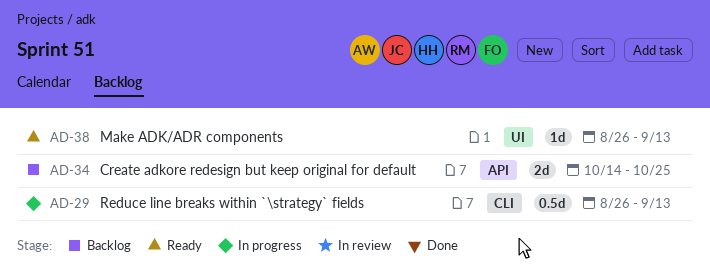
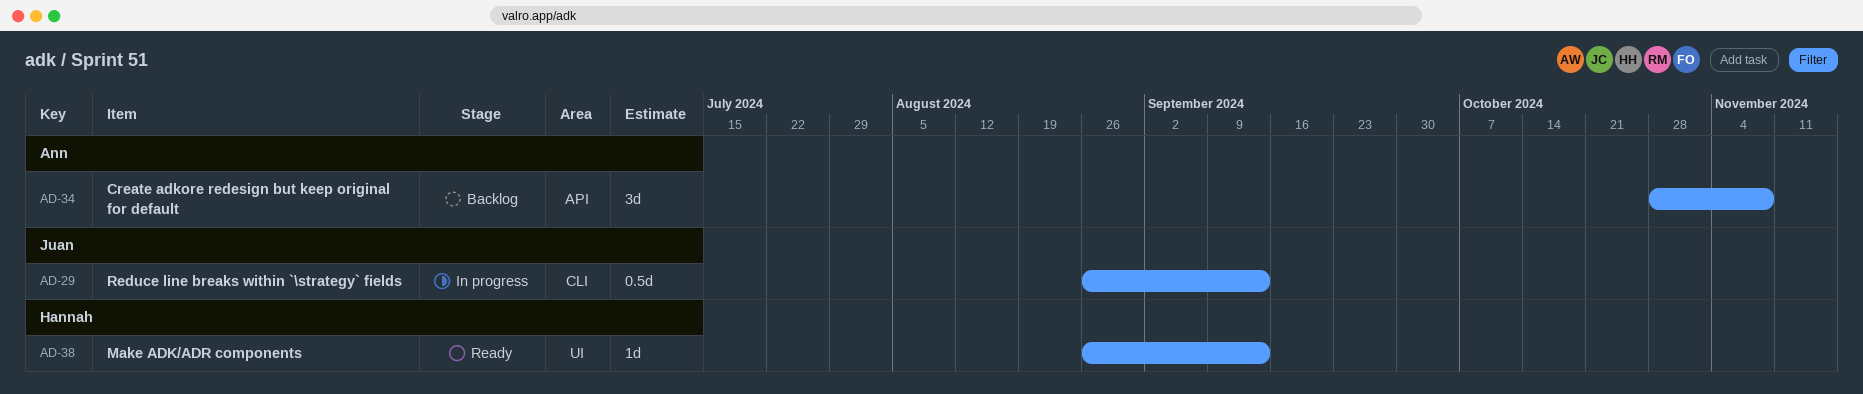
AD-34, estimate: 2d -> 3d
AD-34, start: Oct 14 -> Oct 28
AD-34, due: Oct 25 -> Nov 8

